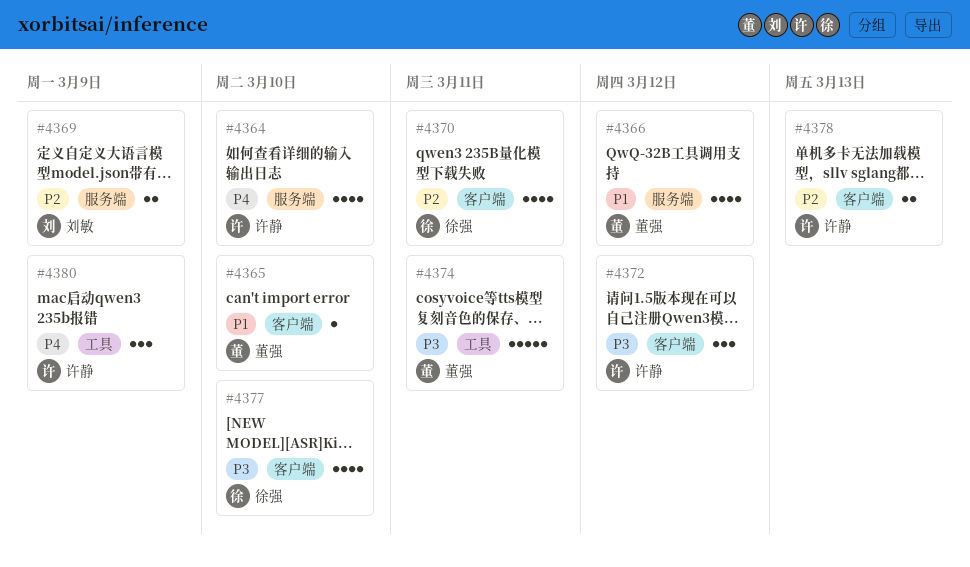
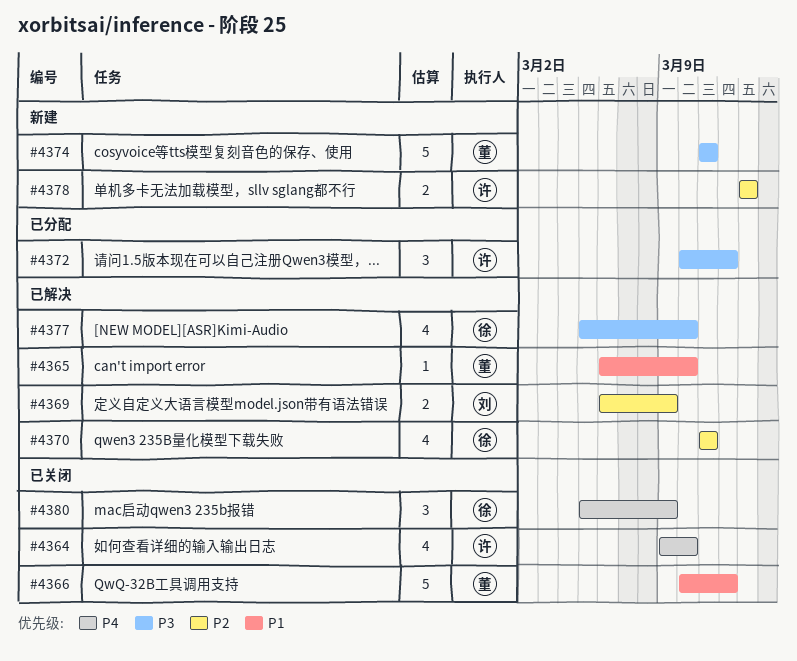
#4366, estimate: 4 -> 5
#4380, owner: 许静 -> 徐强

